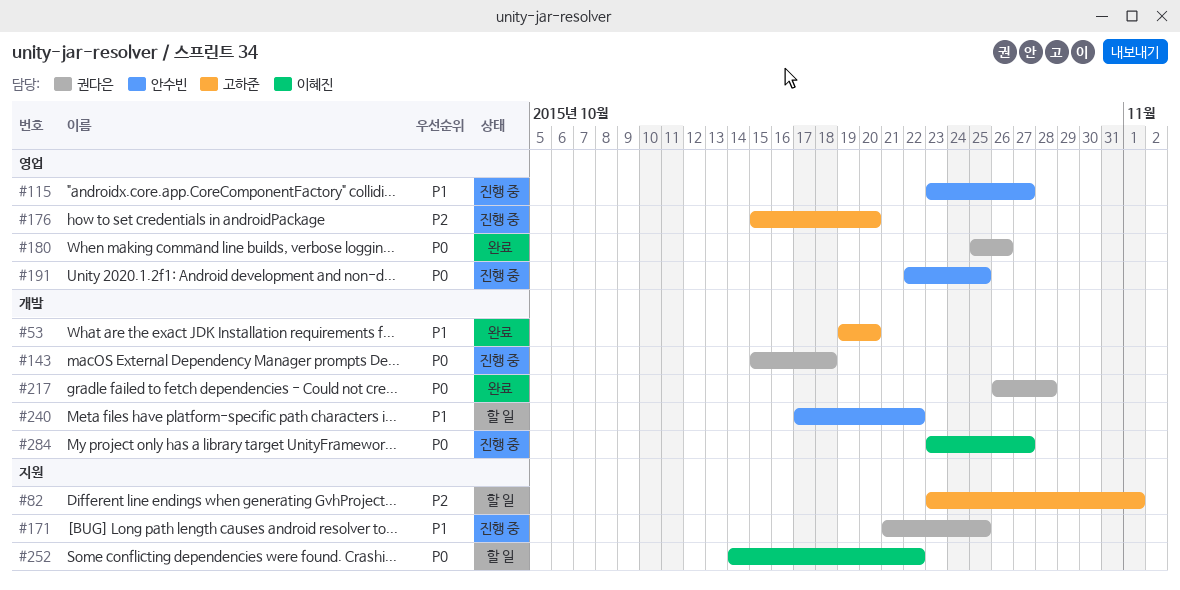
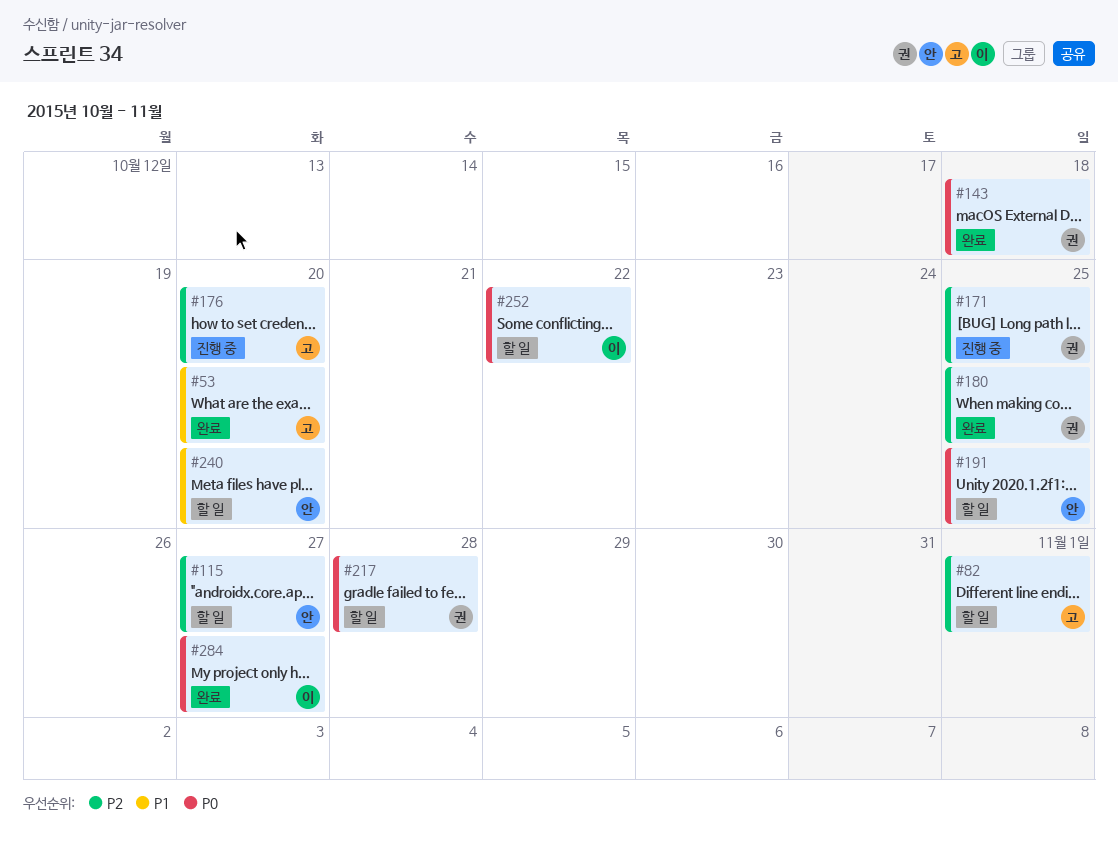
#115, status: 진행 중 -> 할 일
#115, priority: P1 -> P2
#143, status: 진행 중 -> 완료
#171, priority: P1 -> P2
#180, priority: P0 -> P2
#180, due: Oct 26 -> Oct 25
#191, status: 진행 중 -> 할 일
#217, status: 완료 -> 할 일
#240, due: Oct 22 -> Oct 20
#284, status: 진행 중 -> 완료

